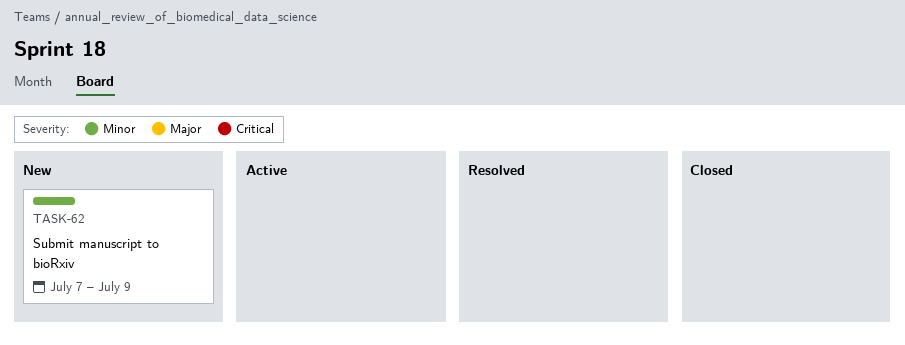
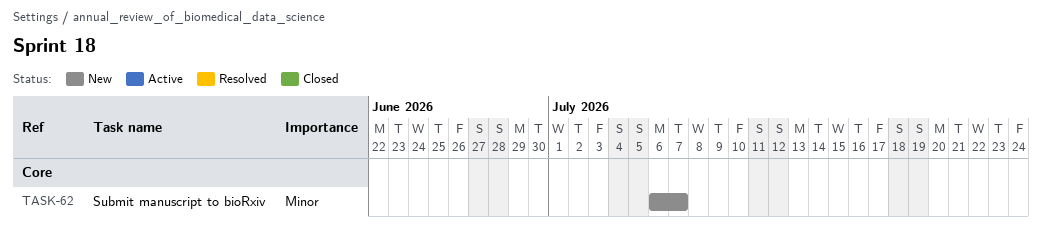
TASK-62, start: Jul 7 -> Jul 6
TASK-62, due: Jul 9 -> Jul 7

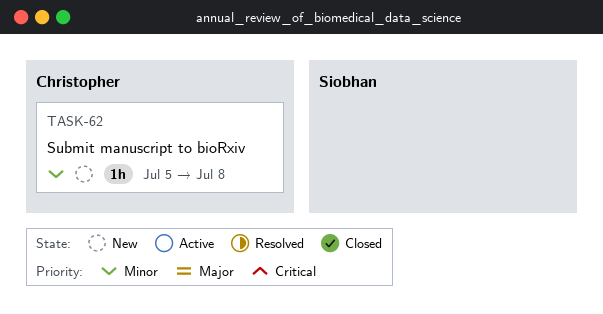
TASK-62, start: Jul 6 -> Jul 5
TASK-62, due: Jul 7 -> Jul 8

